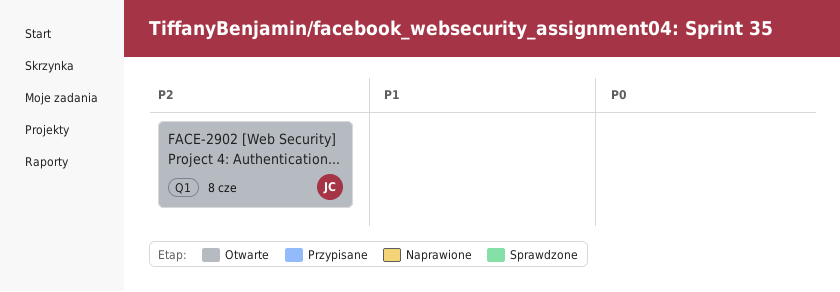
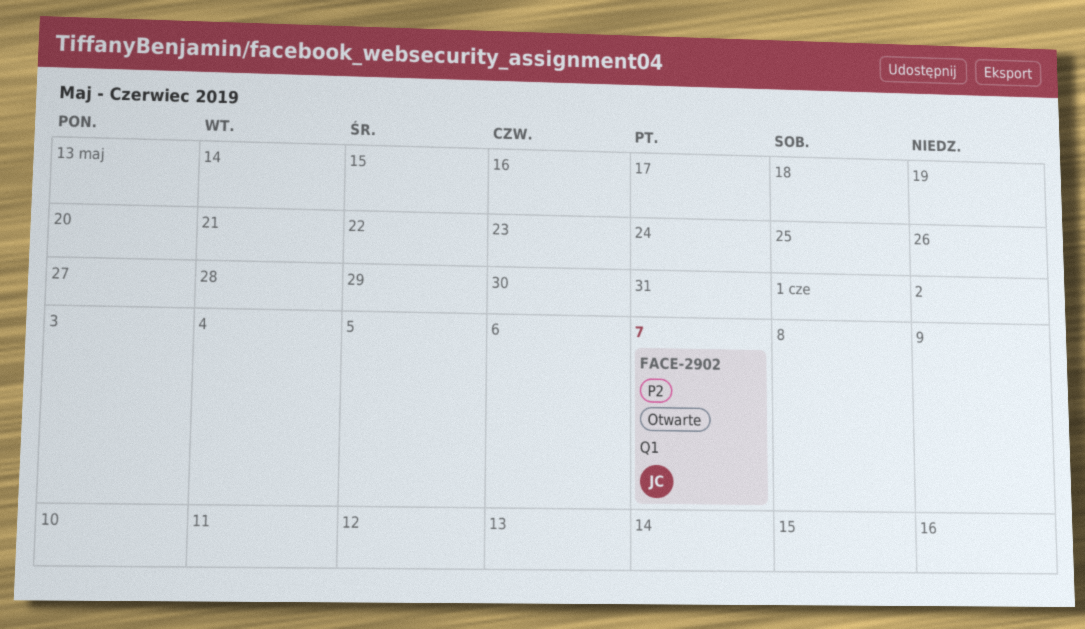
FACE-2902, due: Jun 8 -> Jun 7

